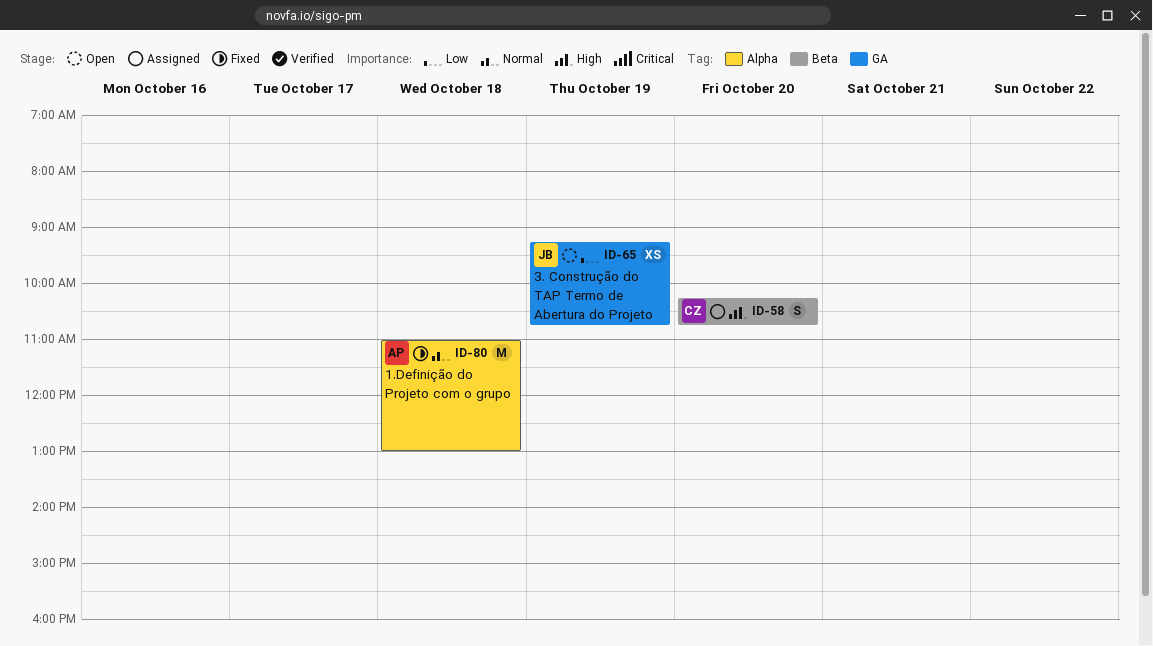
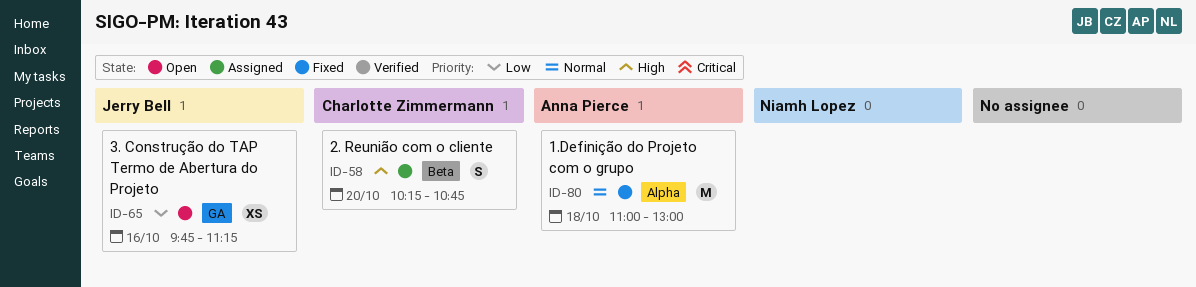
ID-65, day: Oct 19 -> Oct 16
ID-65, begins: 09:15 -> 09:45
ID-65, ends: 10:45 -> 11:15

